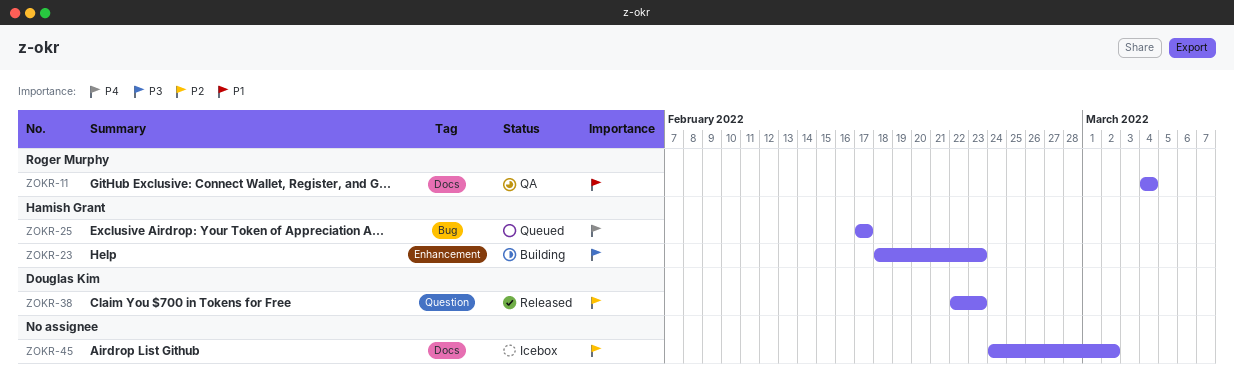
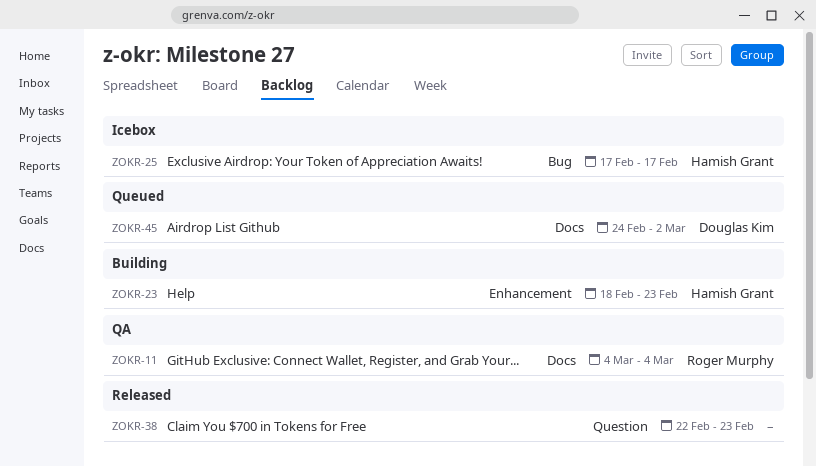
ZOKR-25, status: Queued -> Icebox
ZOKR-38, owner: Douglas Kim -> none
ZOKR-45, status: Icebox -> Queued
ZOKR-45, owner: none -> Douglas Kim

